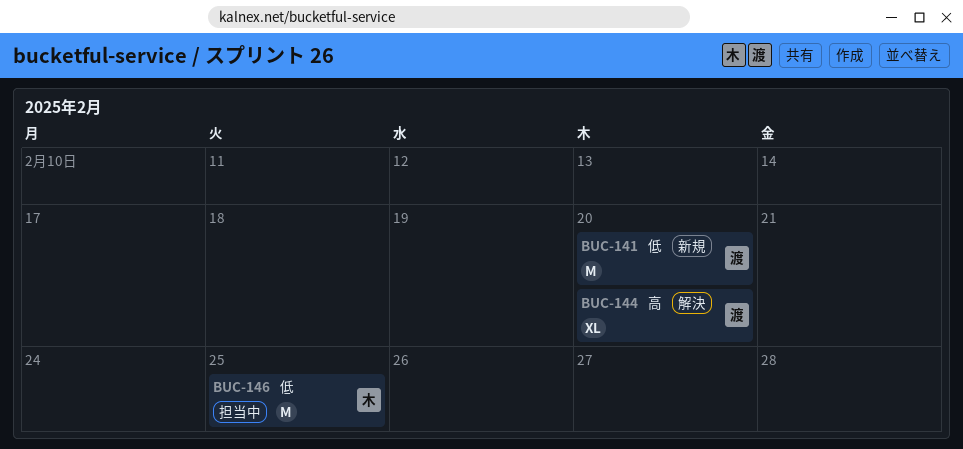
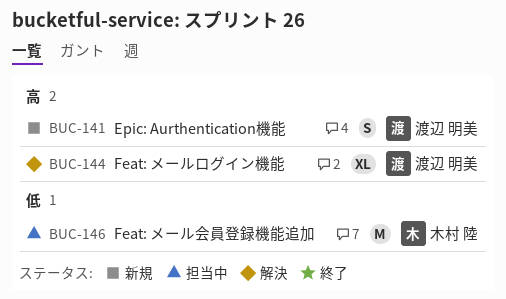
BUC-141, priority: 低 -> 高
BUC-141, estimate: M -> S

